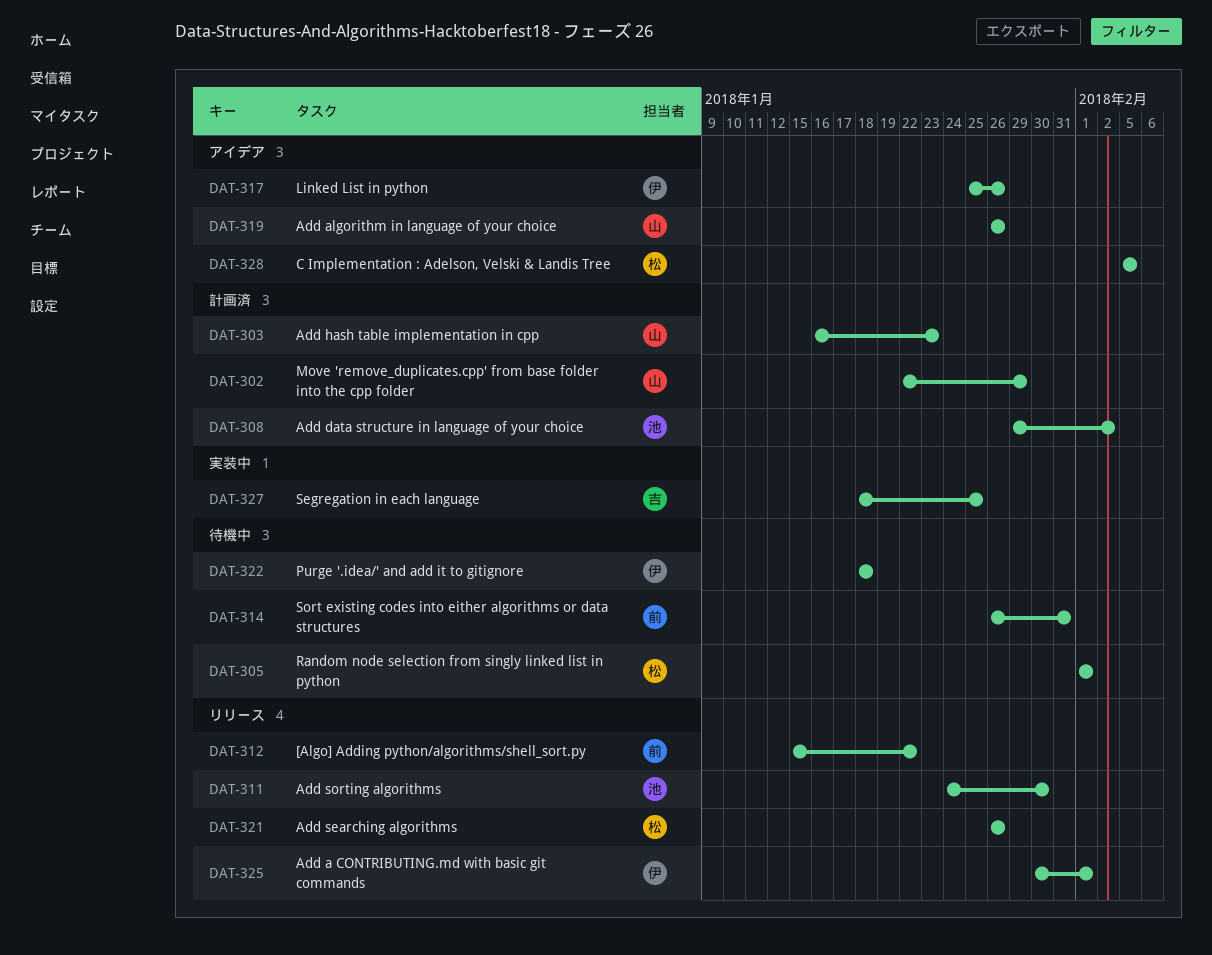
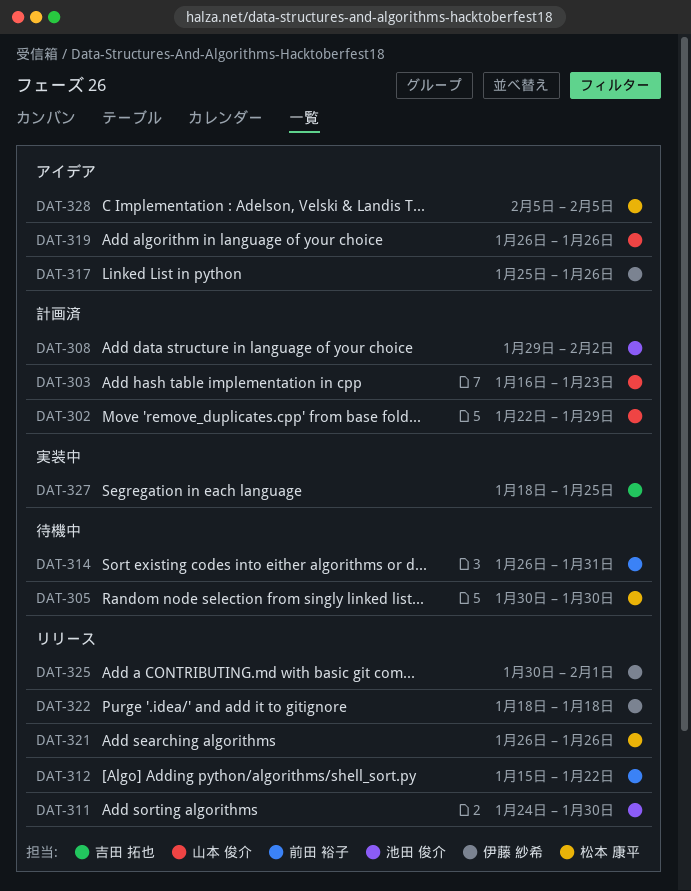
DAT-305, start: Feb 1 -> Jan 30
DAT-305, due: Feb 1 -> Jan 30
DAT-322, status: 待機中 -> リリース

